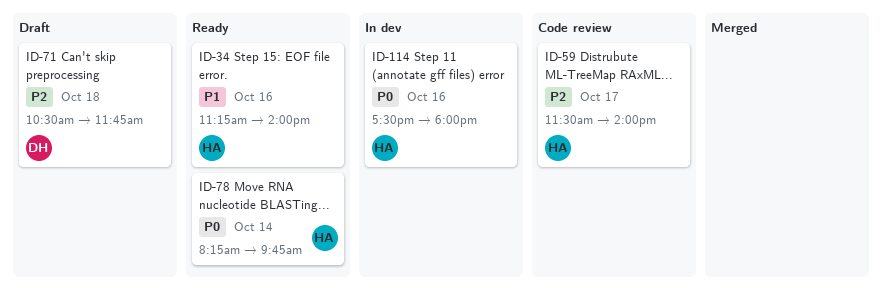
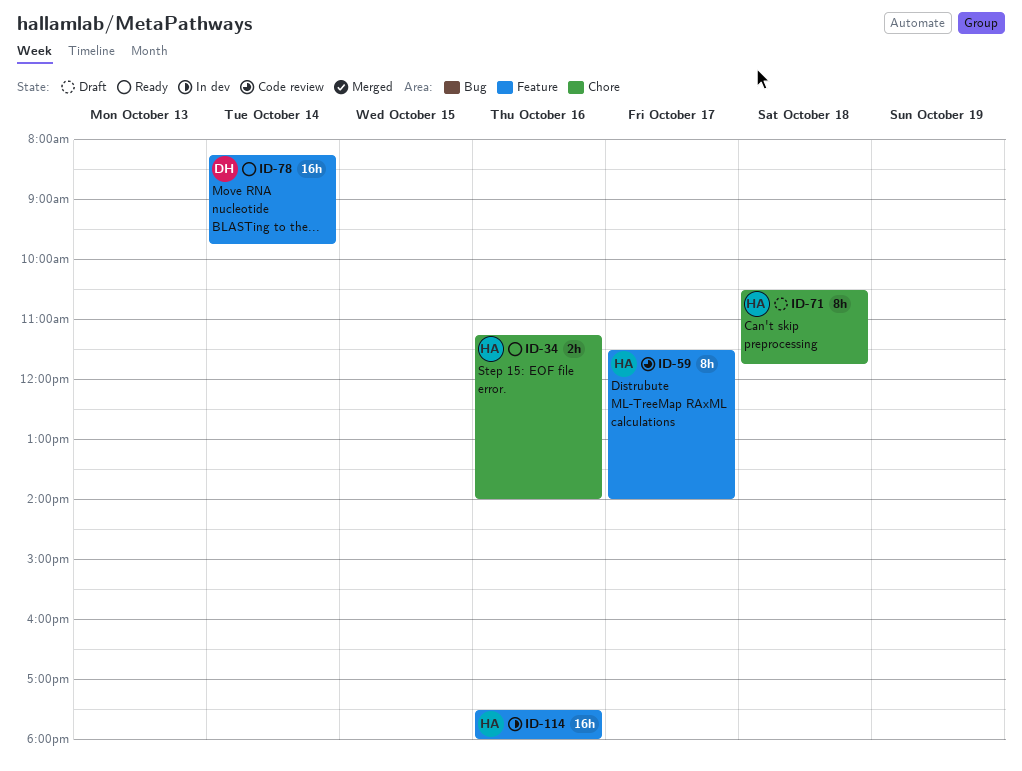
ID-71, owner: DH -> HA
ID-78, owner: HA -> DH

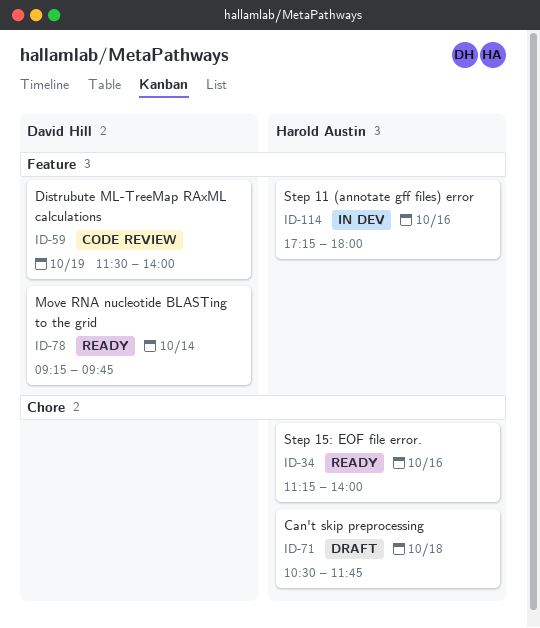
ID-59, owner: Harold Austin -> David Hill
ID-59, day: Oct 17 -> Oct 19
ID-78, begins: 08:15 -> 09:15
ID-114, begins: 17:30 -> 17:15

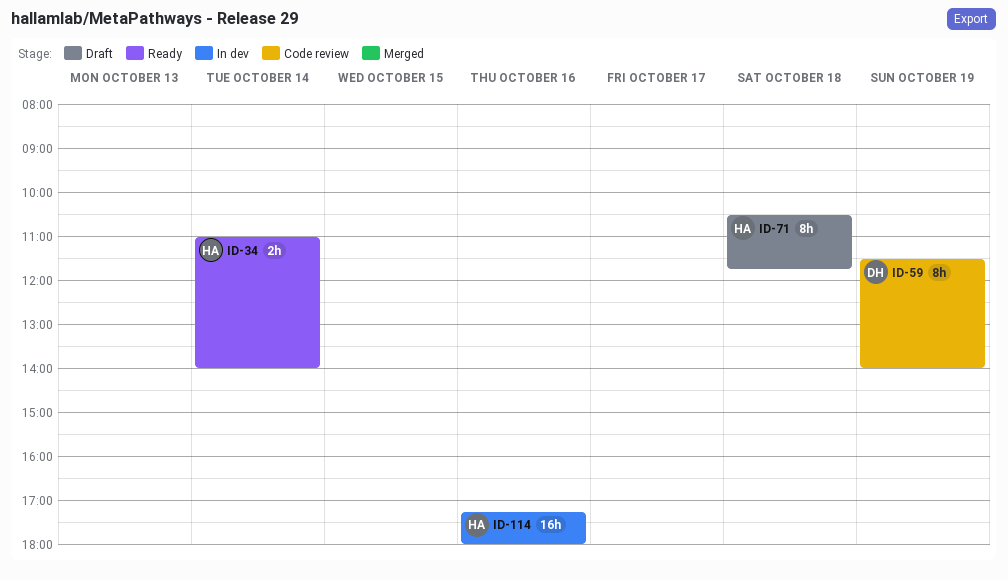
ID-34, day: Oct 16 -> Oct 14
ID-34, begins: 11:15 -> 11:00
ID-78: present -> none

